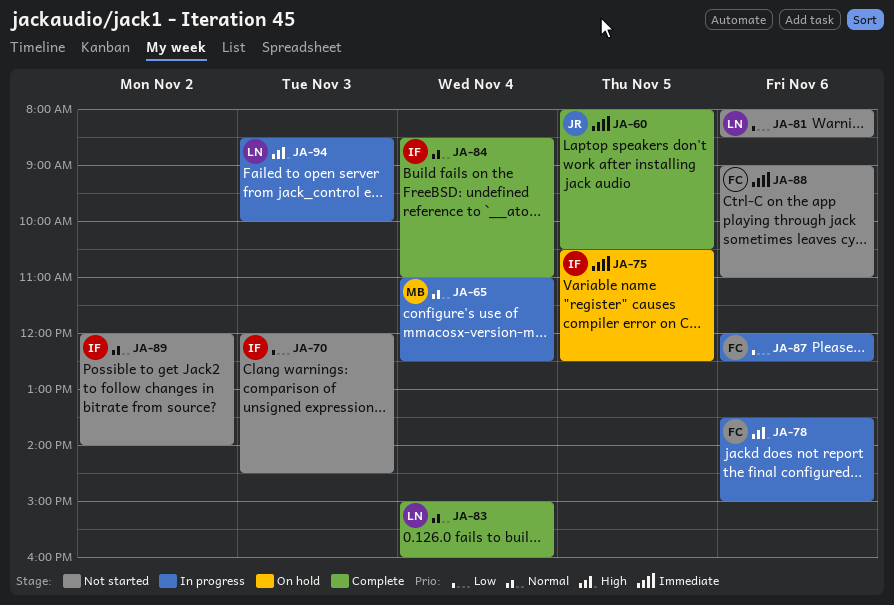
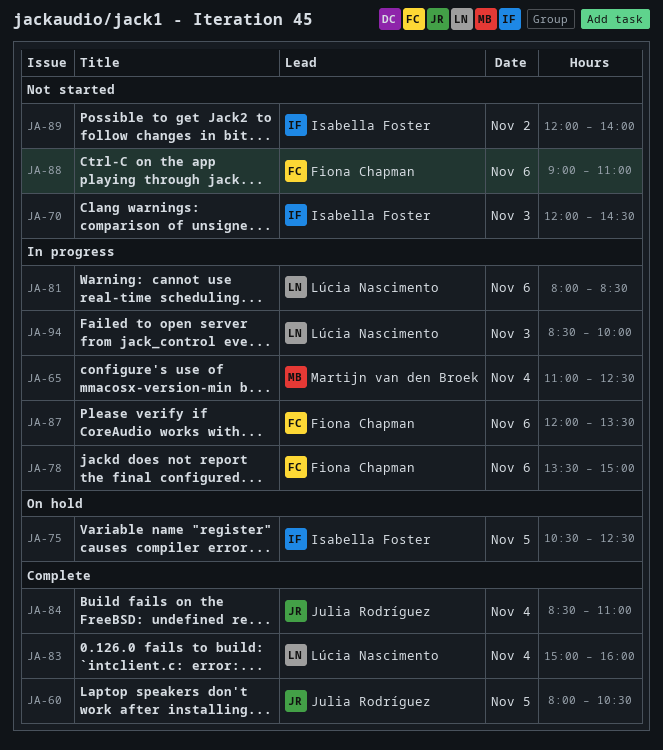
JA-81, status: Not started -> In progress
JA-84, owner: Isabella Foster -> Julia Rodríguez
JA-87, ends: 12:30 -> 13:30

